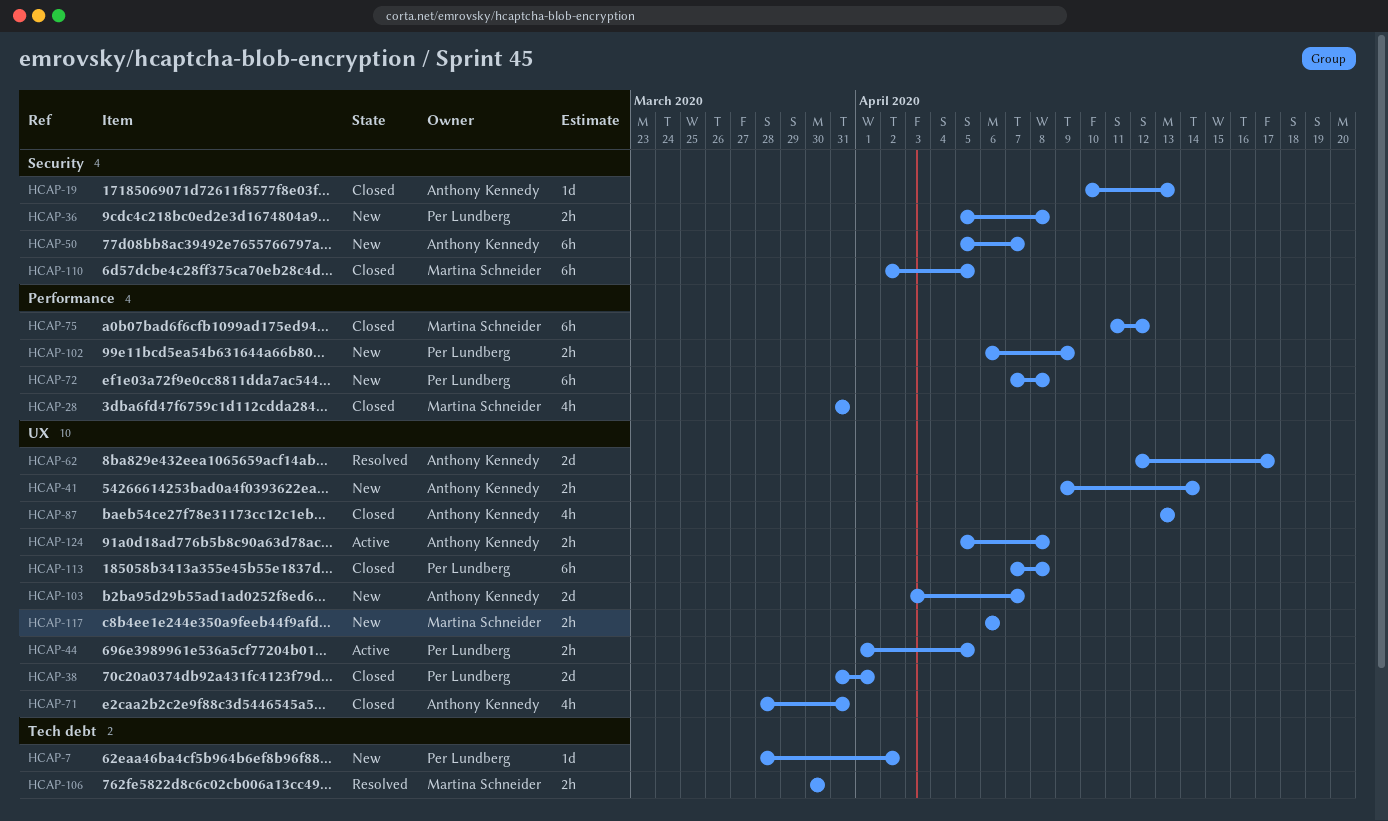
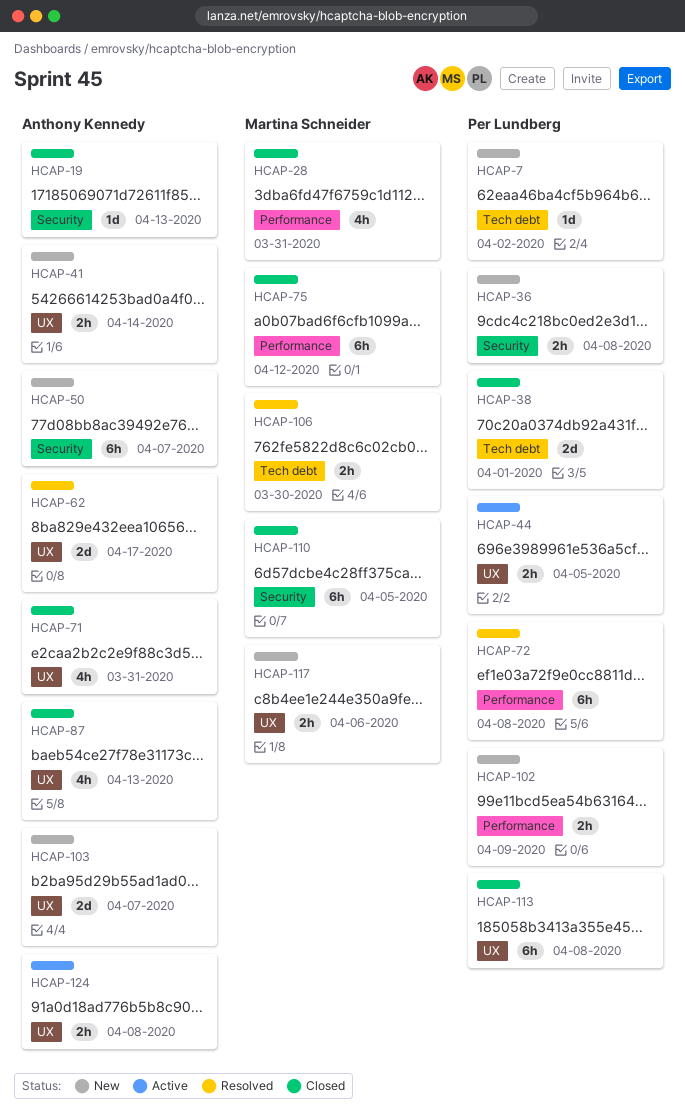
HCAP-38, label: UX -> Tech debt
HCAP-72, status: New -> Resolved

